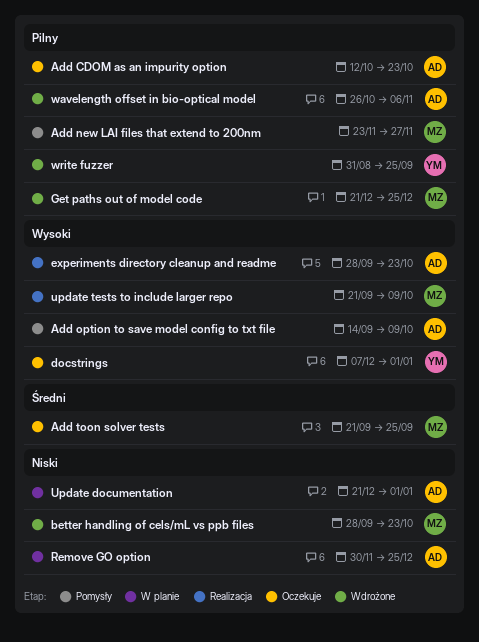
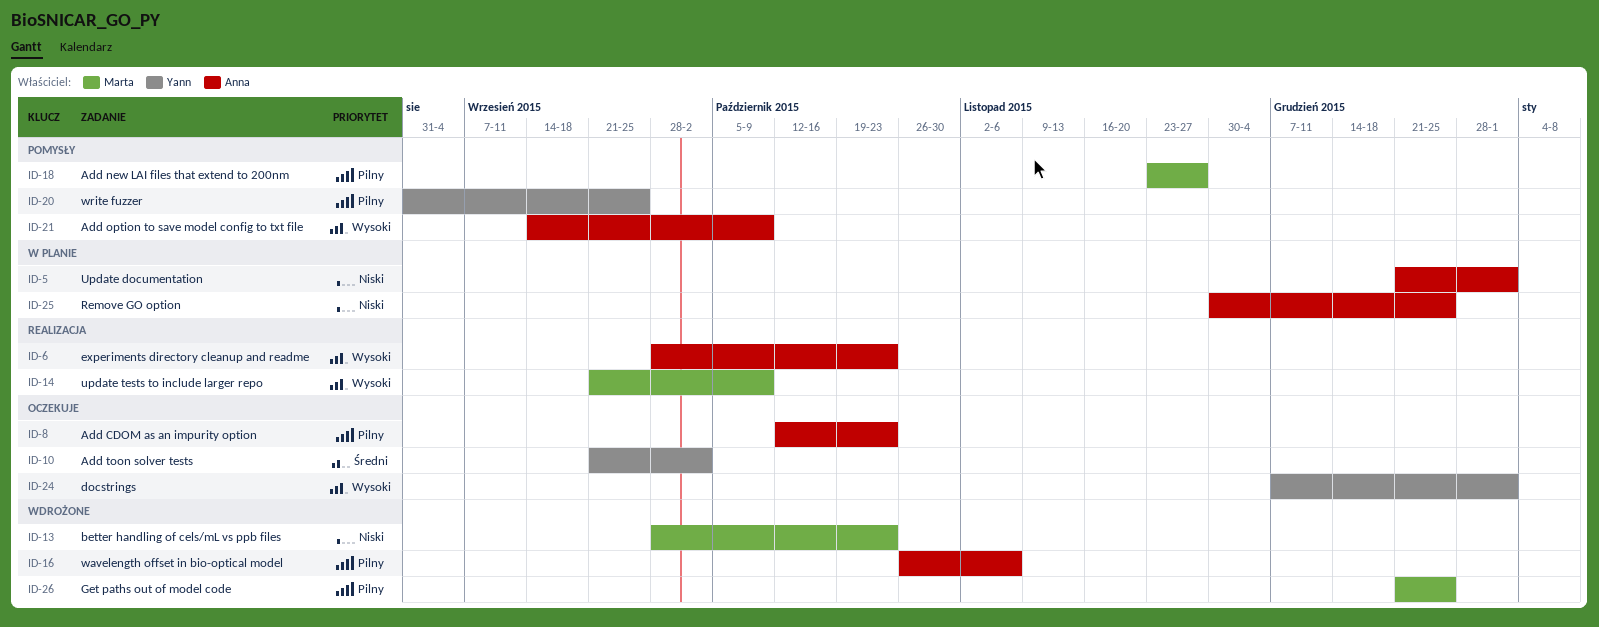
Add toon solver tests, owner: Marta -> Yann
Add toon solver tests, due: Sep 25 -> Oct 2
write fuzzer, status: Wdrożone -> Pomysły

